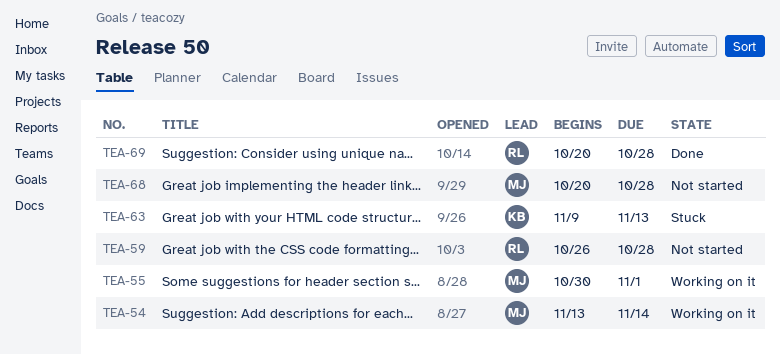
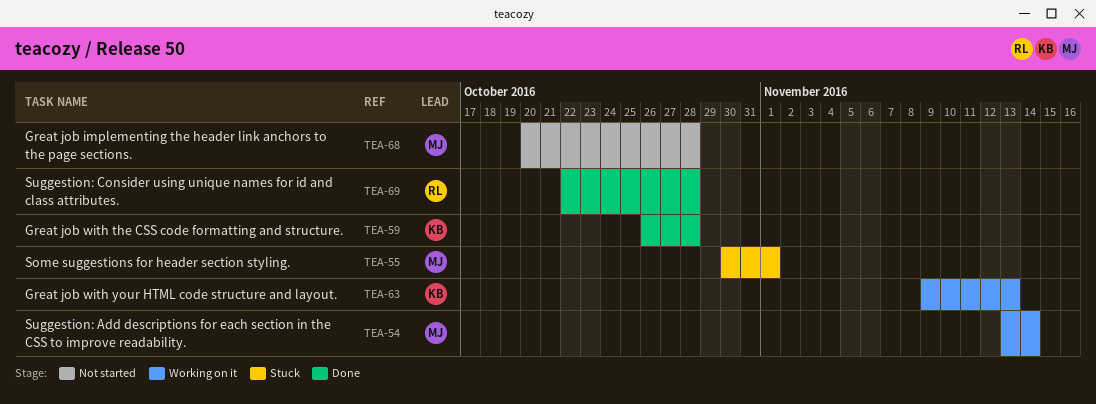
TEA-55, status: Working on it -> Stuck
TEA-59, status: Not started -> Done
TEA-59, owner: RL -> KB
TEA-63, status: Stuck -> Working on it
TEA-69, start: Oct 20 -> Oct 22

